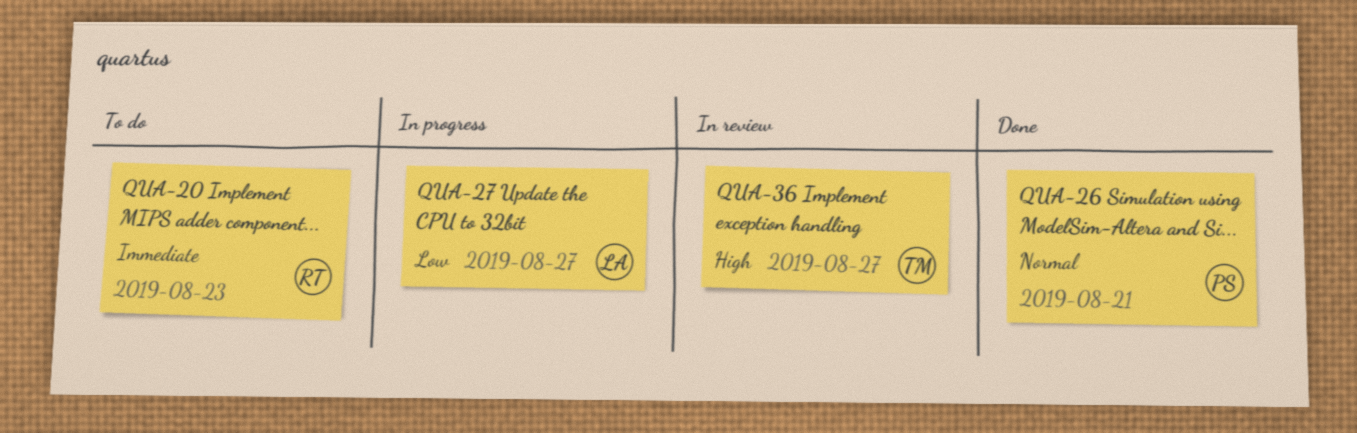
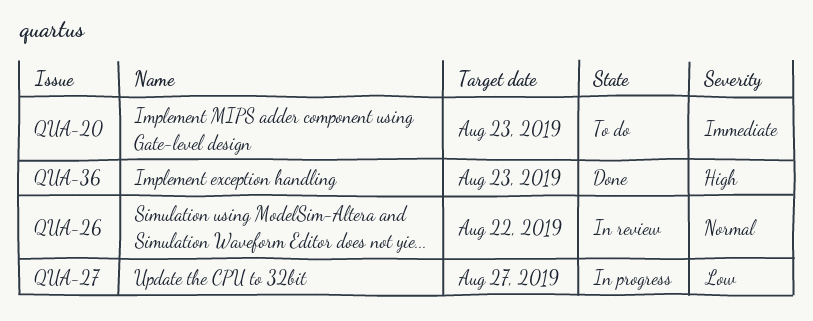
QUA-26, status: Done -> In review
QUA-26, due: Aug 21 -> Aug 22
QUA-36, status: In review -> Done
QUA-36, due: Aug 27 -> Aug 23

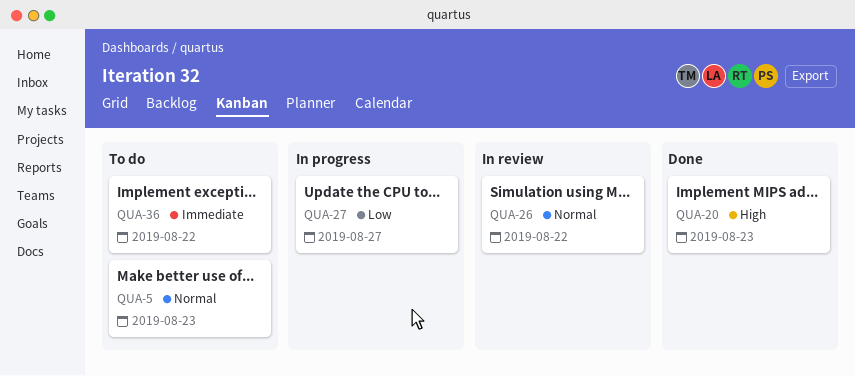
QUA-5: none -> present
QUA-20, status: To do -> Done
QUA-20, priority: Immediate -> High
QUA-36, status: Done -> To do
QUA-36, priority: High -> Immediate
QUA-36, due: Aug 23 -> Aug 22

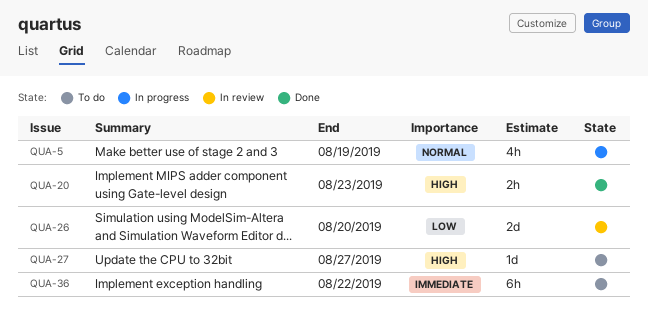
QUA-5, status: To do -> In progress
QUA-5, due: Aug 23 -> Aug 19
QUA-26, priority: Normal -> Low
QUA-26, due: Aug 22 -> Aug 20
QUA-27, status: In progress -> To do
QUA-27, priority: Low -> High

